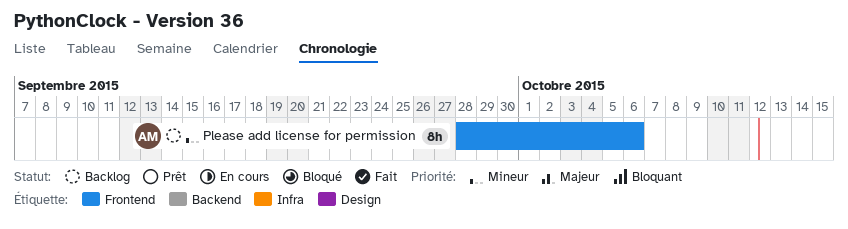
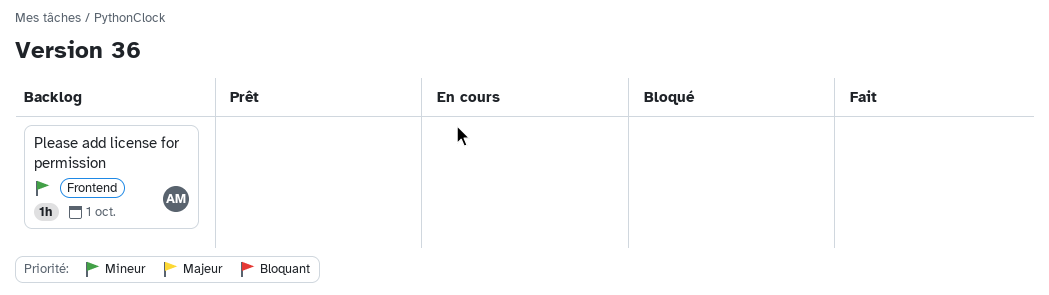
Please add license for permission, estimate: 8h -> 1h
Please add license for permission, due: Oct 6 -> Oct 1

